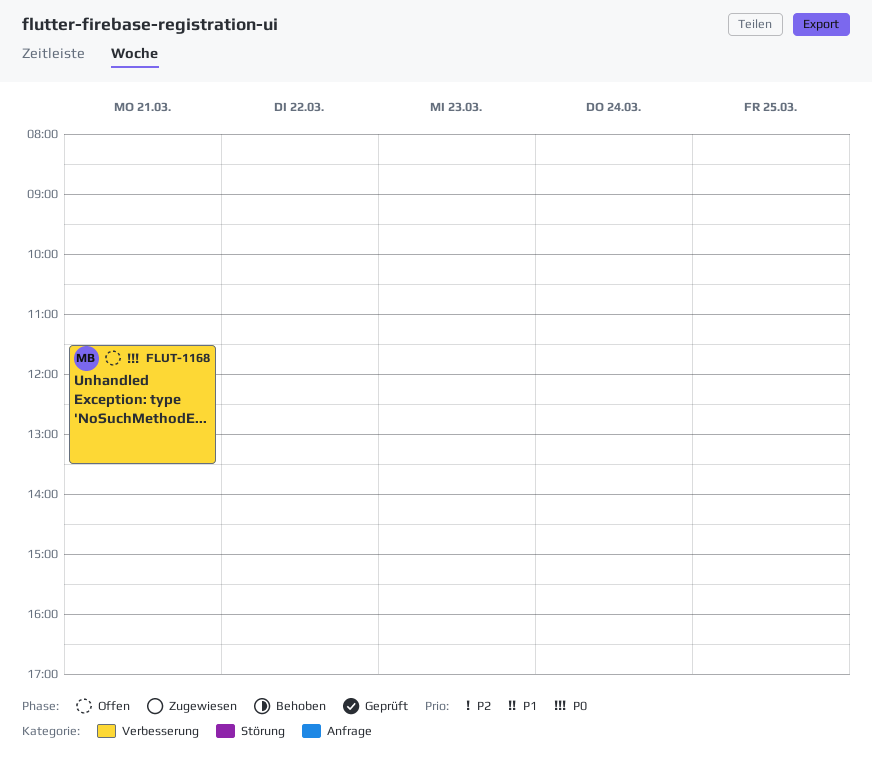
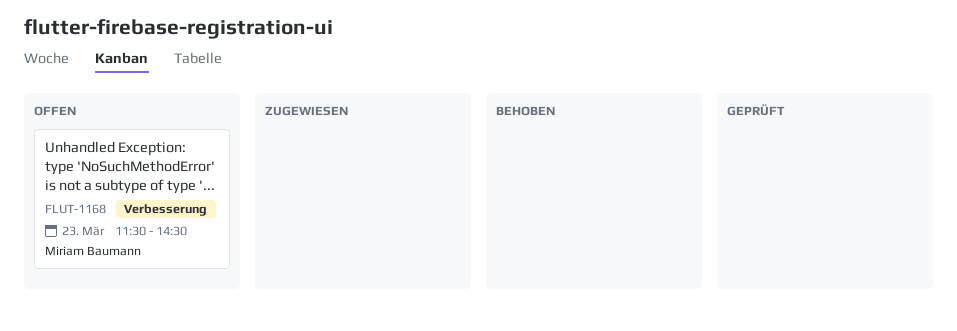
FLUT-1168, day: Mar 21 -> Mar 23
FLUT-1168, ends: 13:30 -> 14:30

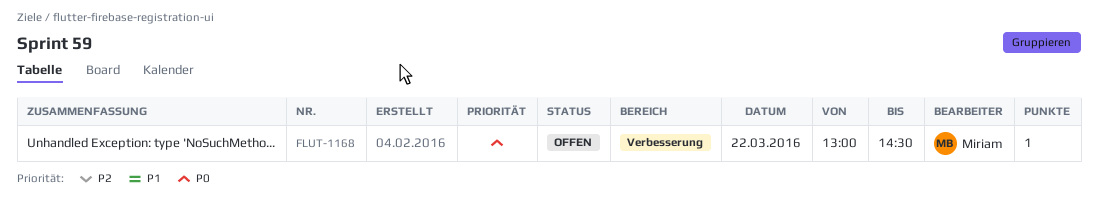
FLUT-1168, day: Mar 23 -> Mar 22
FLUT-1168, begins: 11:30 -> 13:00

